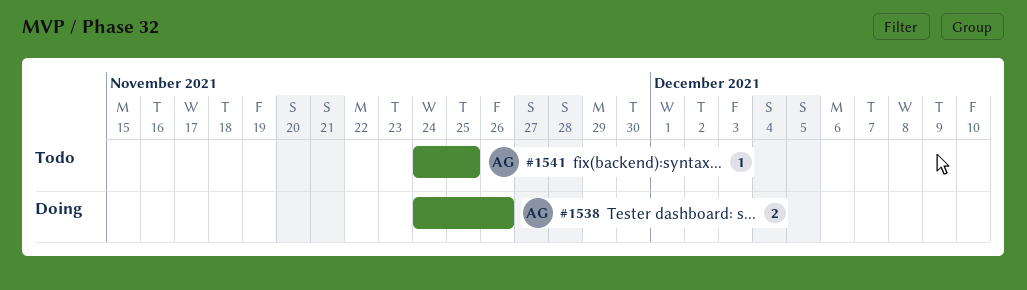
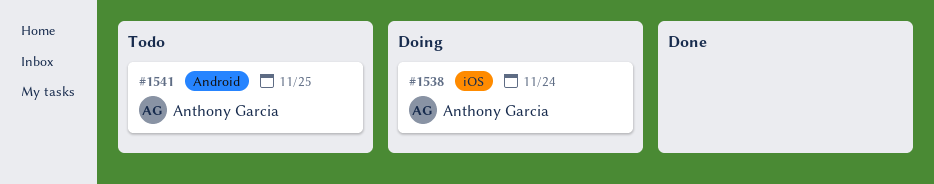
#1538, due: Nov 26 -> Nov 24

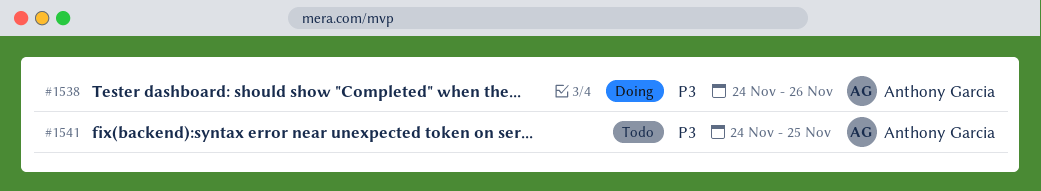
#1538, due: Nov 24 -> Nov 26

